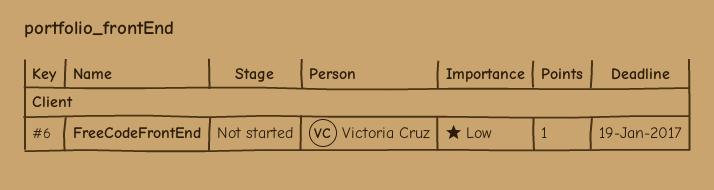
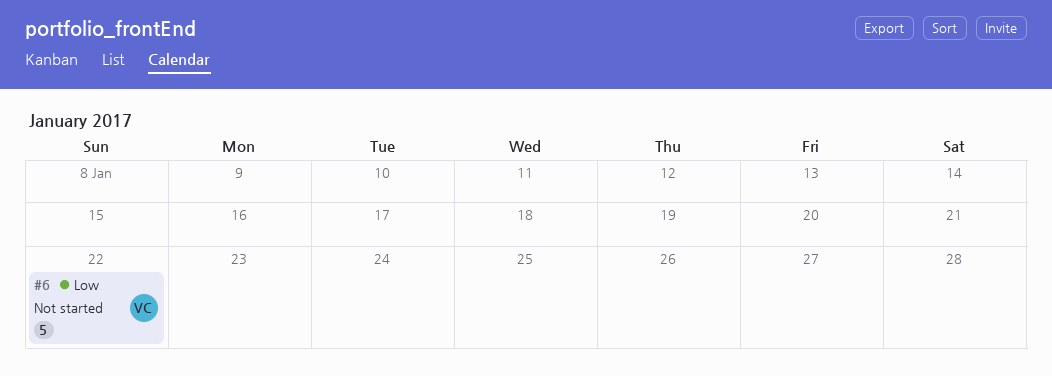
#6, estimate: 1 -> 5
#6, due: Jan 19 -> Jan 22

